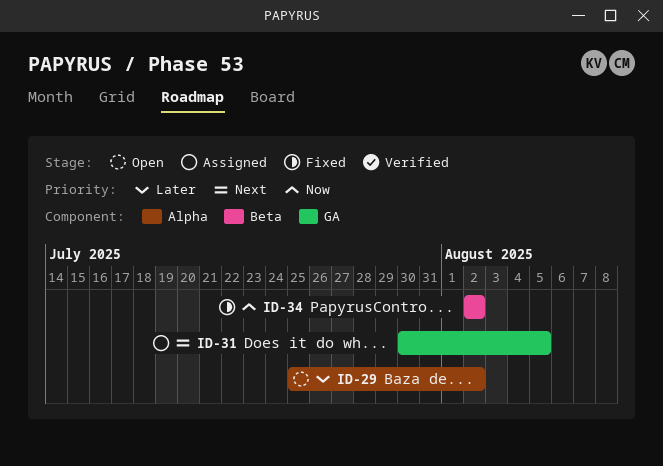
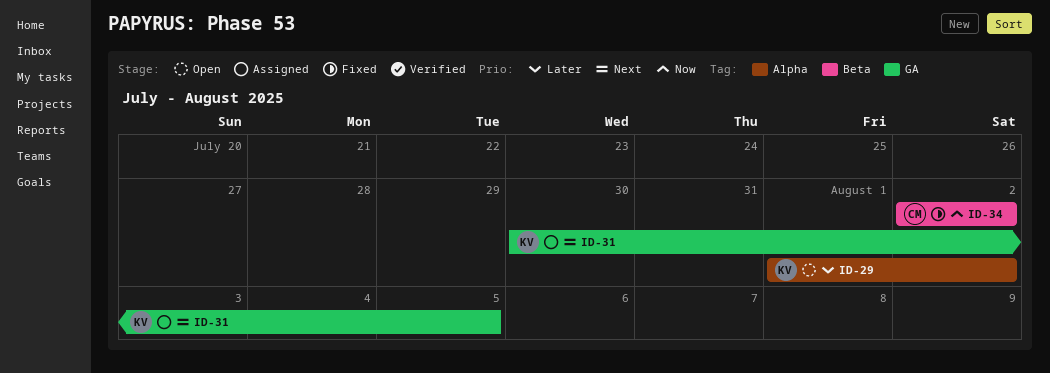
ID-29, start: Jul 25 -> Aug 1

